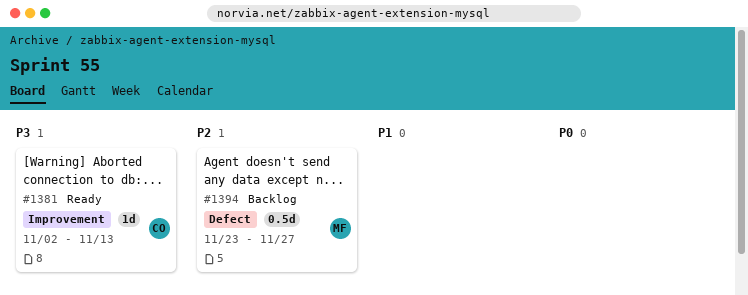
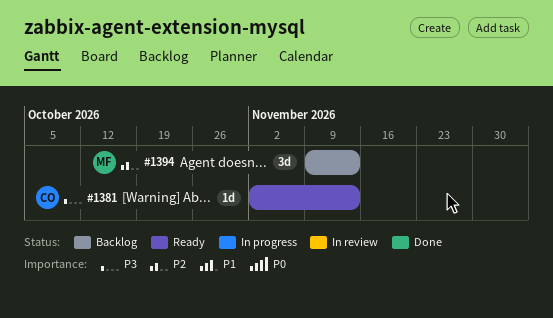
#1394, estimate: 0.5d -> 3d
#1394, start: Nov 23 -> Nov 9
#1394, due: Nov 27 -> Nov 13

